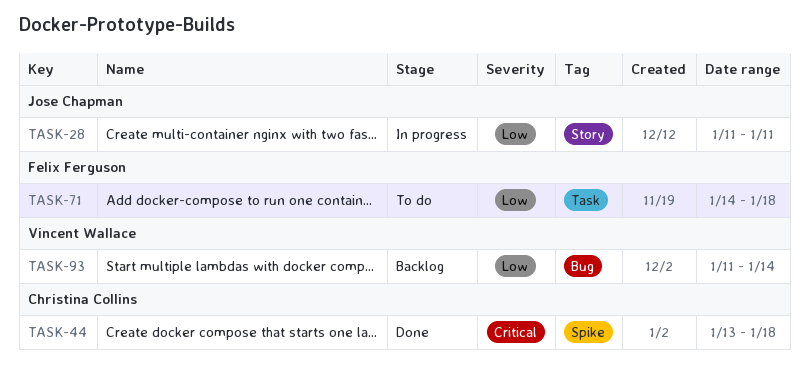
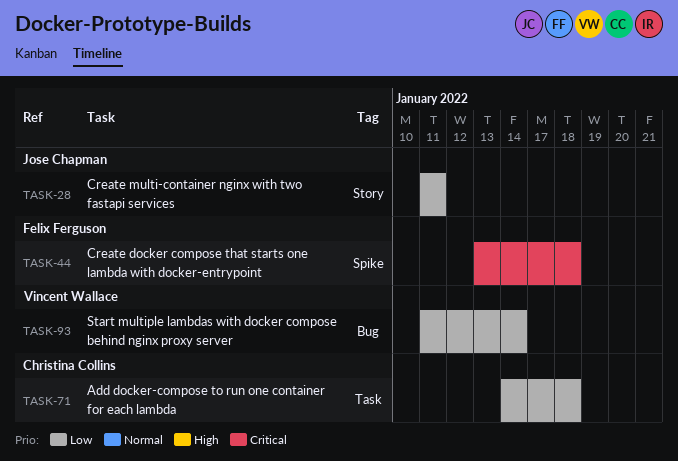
TASK-44, owner: Christina Collins -> Felix Ferguson
TASK-71, owner: Felix Ferguson -> Christina Collins

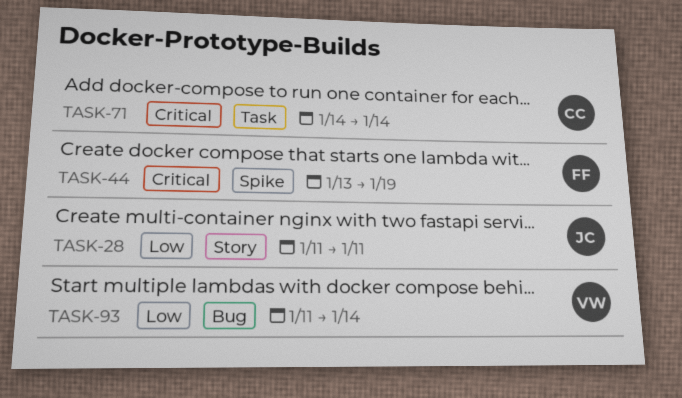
TASK-44, due: Jan 18 -> Jan 19
TASK-71, priority: Low -> Critical
TASK-71, due: Jan 18 -> Jan 14

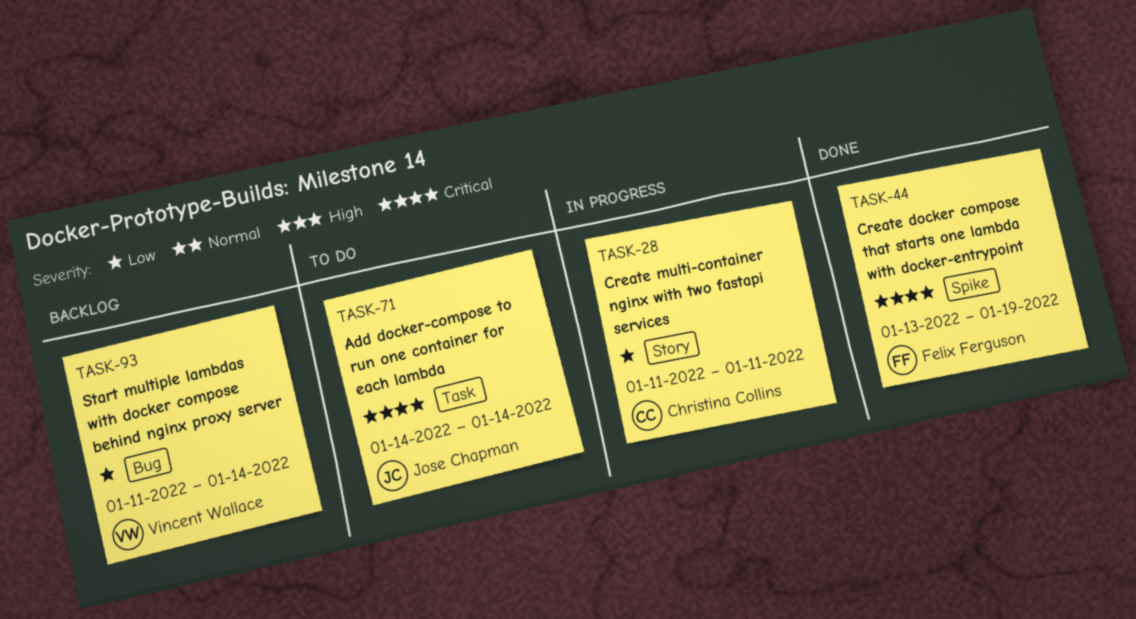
TASK-28, owner: Jose Chapman -> Christina Collins
TASK-71, owner: Christina Collins -> Jose Chapman

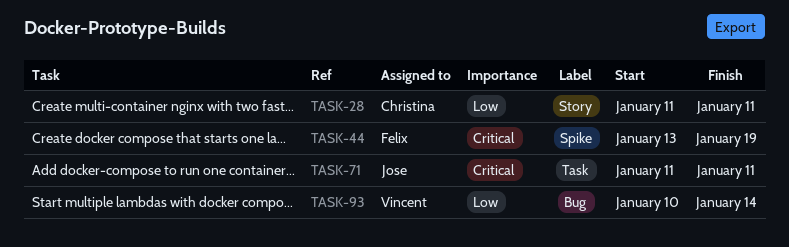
TASK-71, start: Jan 14 -> Jan 11
TASK-71, due: Jan 14 -> Jan 11
TASK-93, start: Jan 11 -> Jan 10

